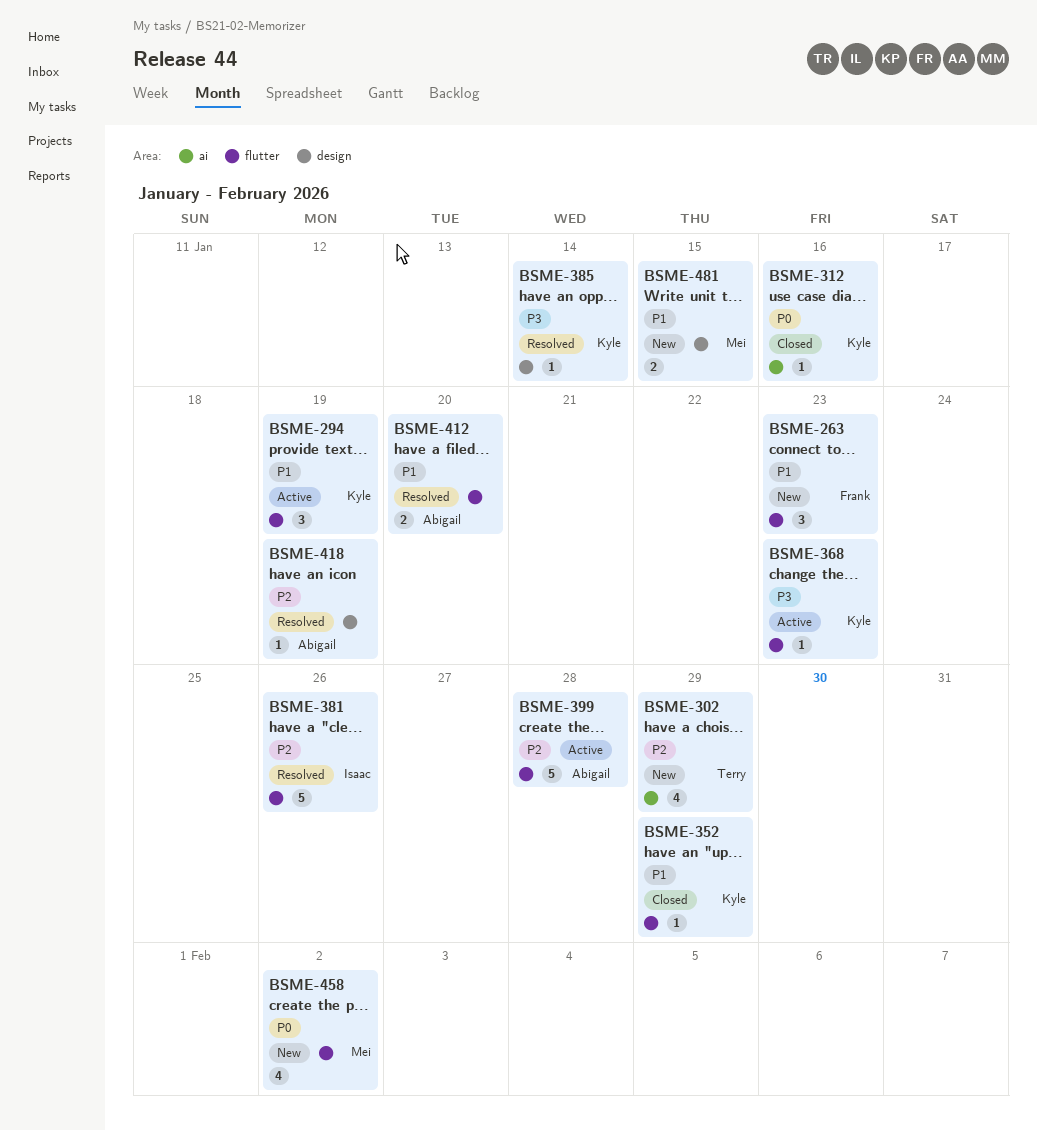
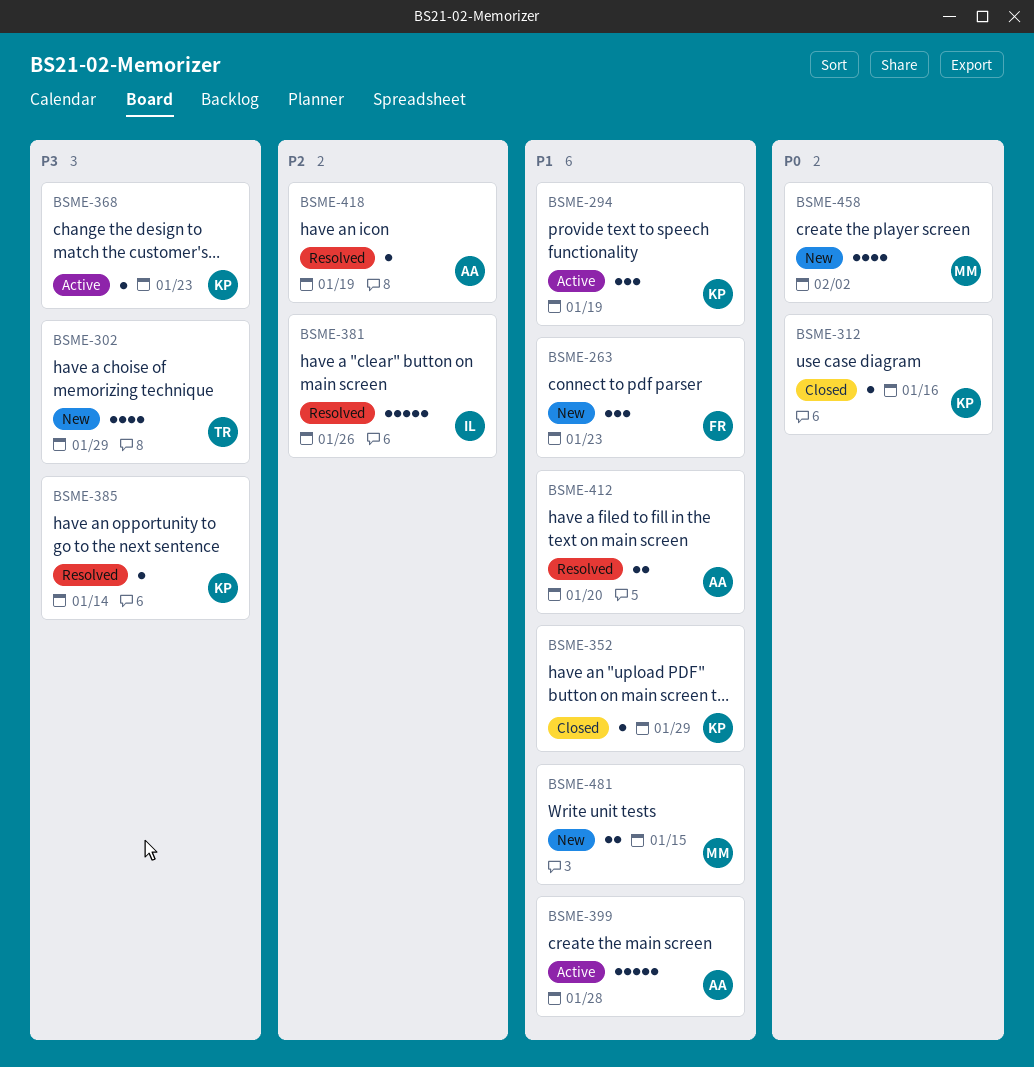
BSME-302, priority: P2 -> P3
BSME-399, priority: P2 -> P1

